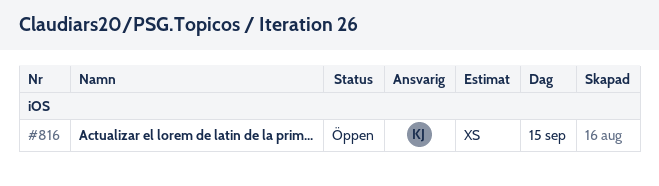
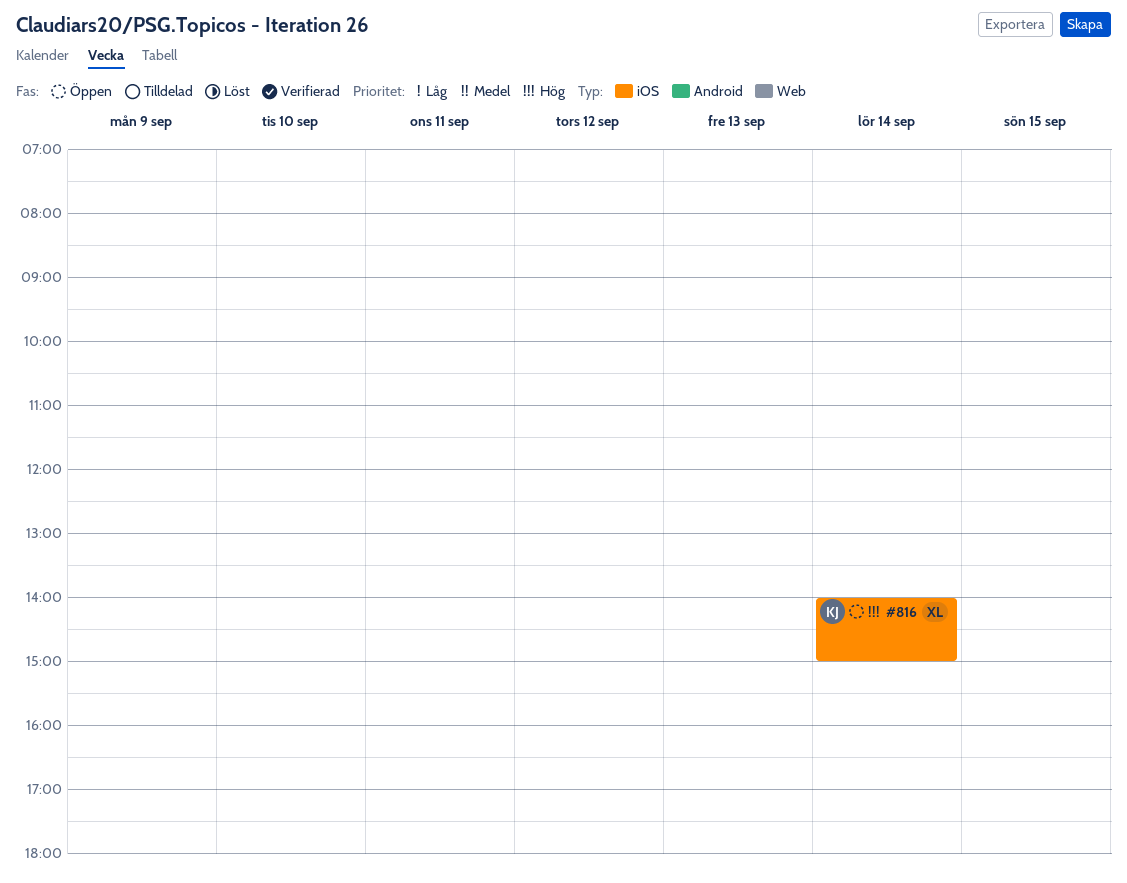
#816, estimate: XS -> XL
#816, day: Sep 15 -> Sep 14

